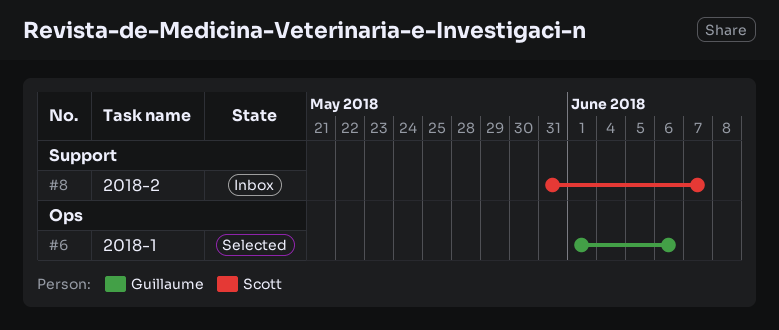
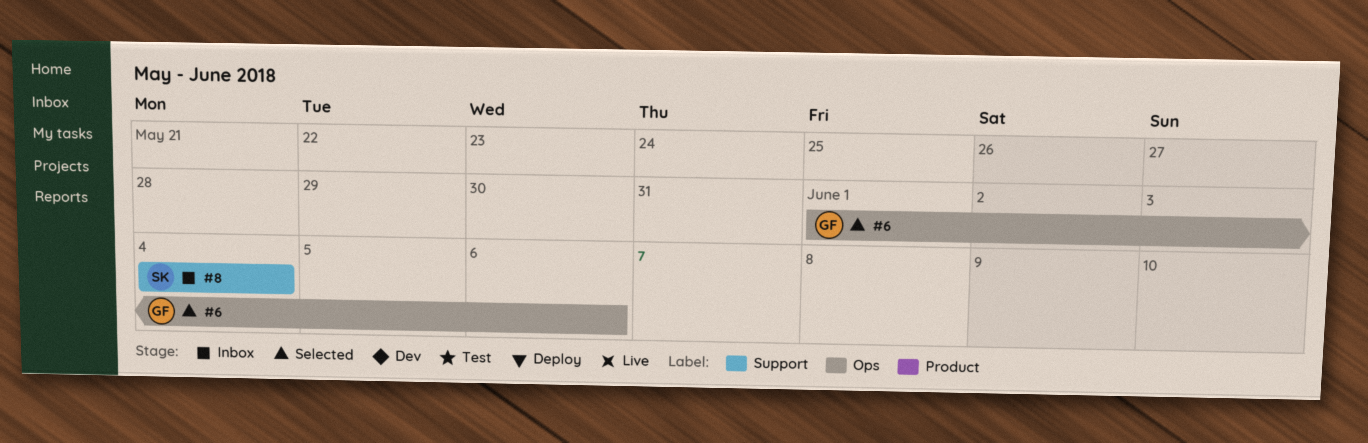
#8, start: May 31 -> Jun 4
#8, due: Jun 7 -> Jun 4

